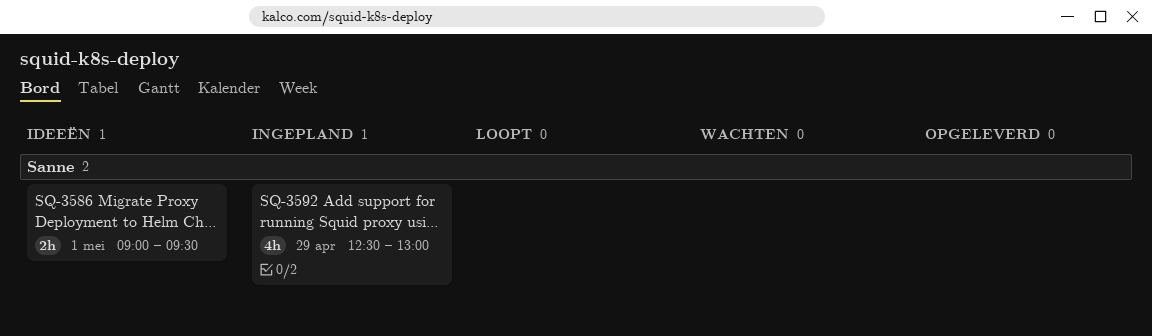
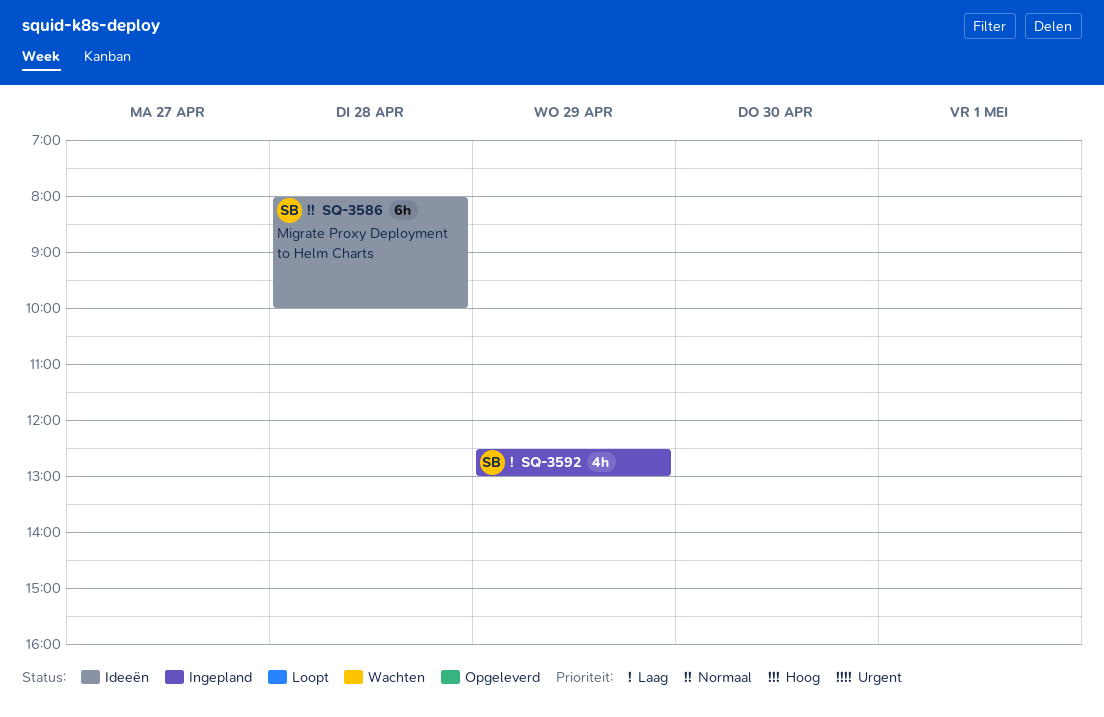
SQ-3586, estimate: 2h -> 6h
SQ-3586, day: May 1 -> Apr 28
SQ-3586, begins: 09:00 -> 08:00
SQ-3586, ends: 09:30 -> 10:00

